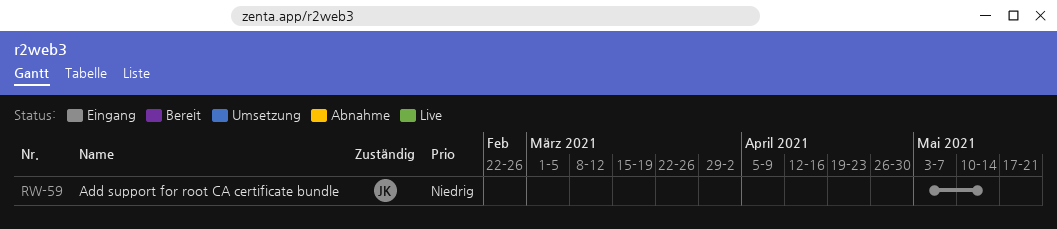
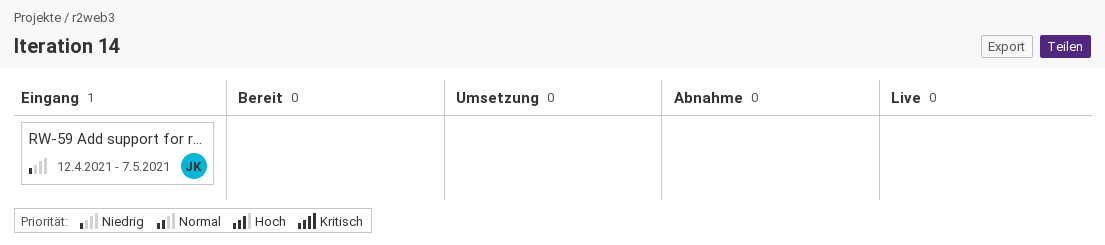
RW-59, start: May 3 -> Apr 12
RW-59, due: May 14 -> May 7

